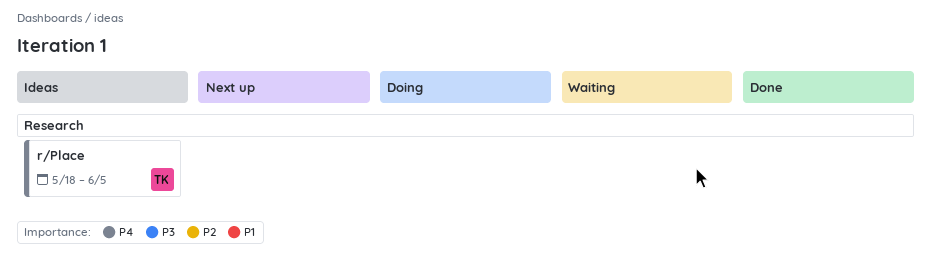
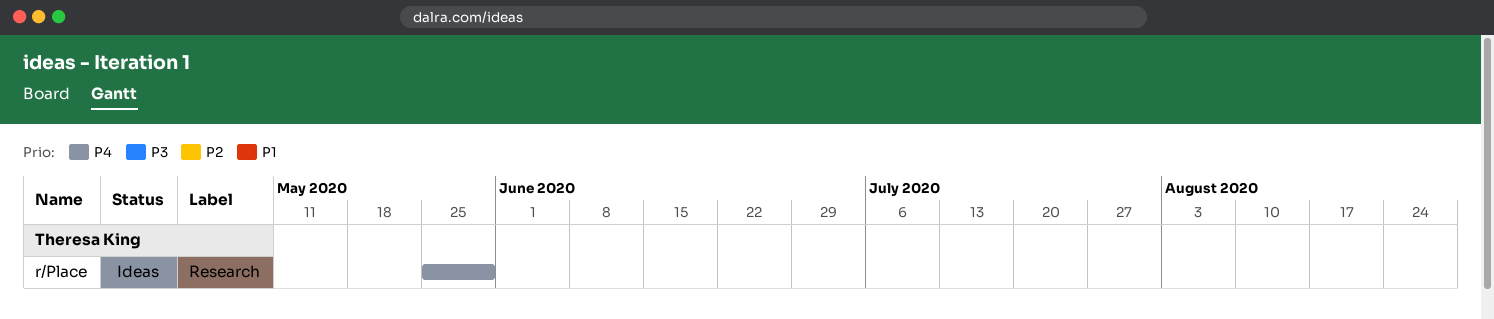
r/Place, start: May 18 -> May 25
r/Place, due: Jun 5 -> May 29

